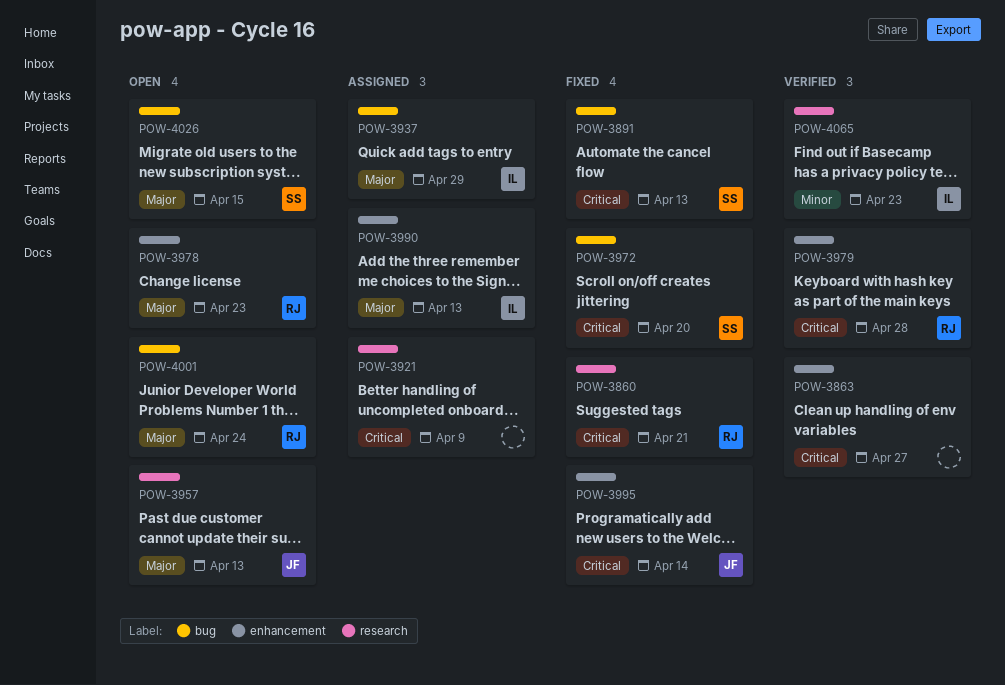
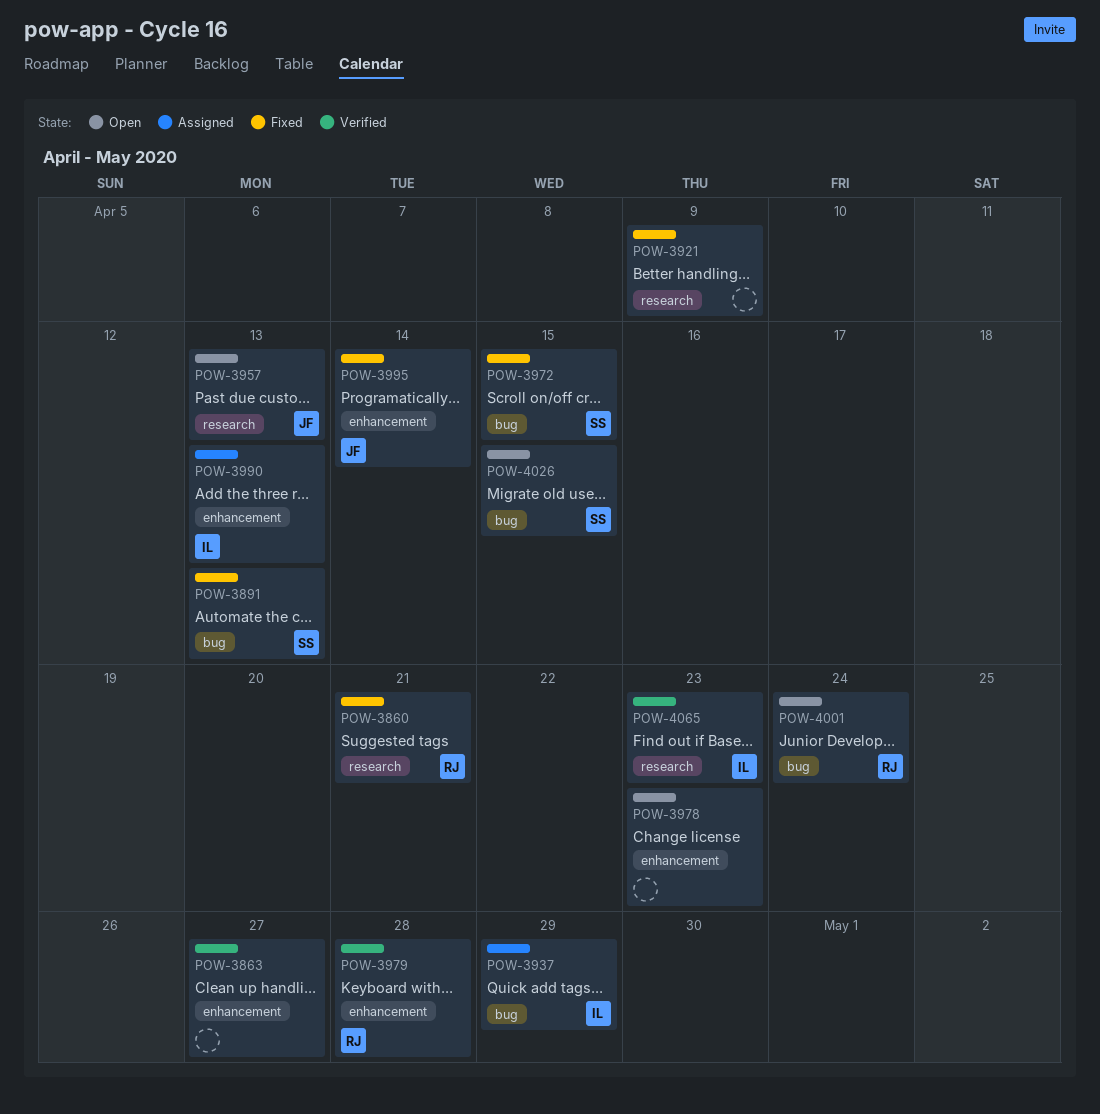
POW-3921, status: Assigned -> Fixed
POW-3972, due: Apr 20 -> Apr 15
POW-3978, owner: RJ -> none

